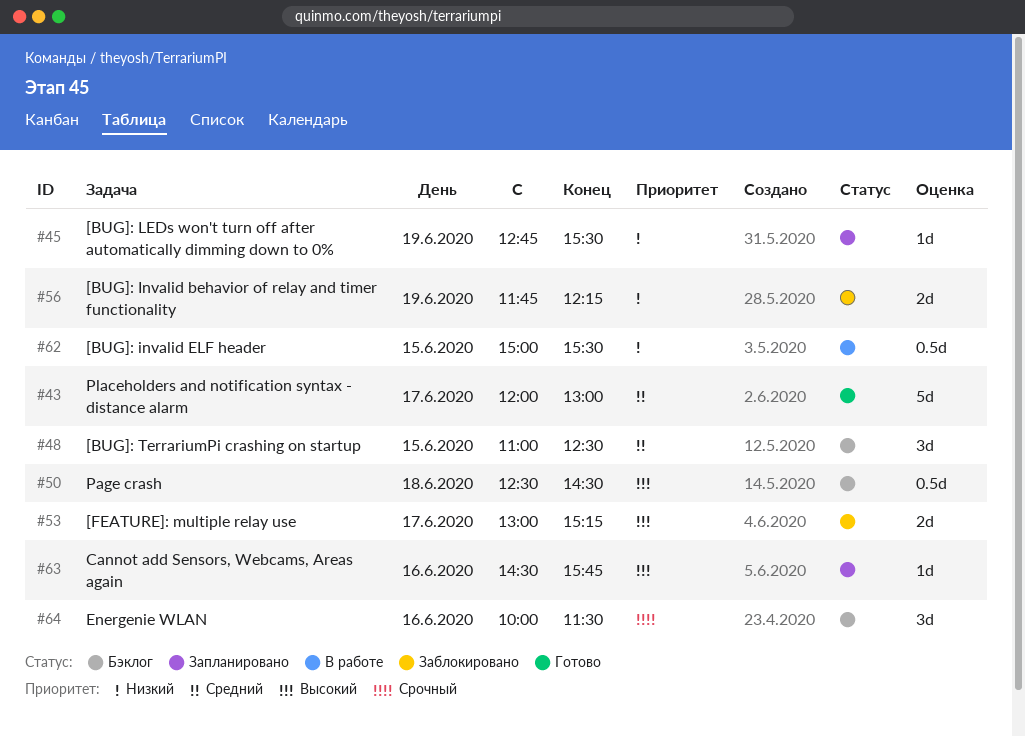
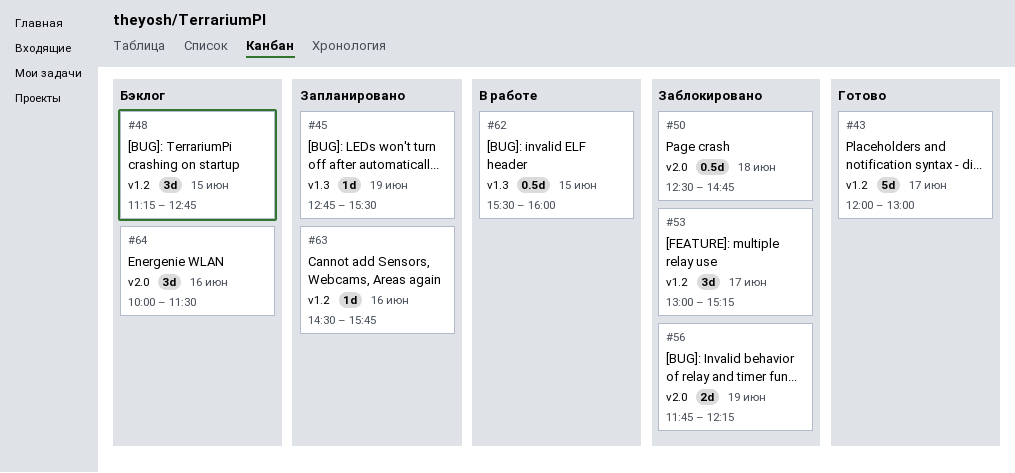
#48, begins: 11:00 -> 11:15
#48, ends: 12:30 -> 12:45
#50, status: Бэклог -> Заблокировано
#50, ends: 14:30 -> 14:45
#53, estimate: 2d -> 3d
#62, begins: 15:00 -> 15:30
#62, ends: 15:30 -> 16:00

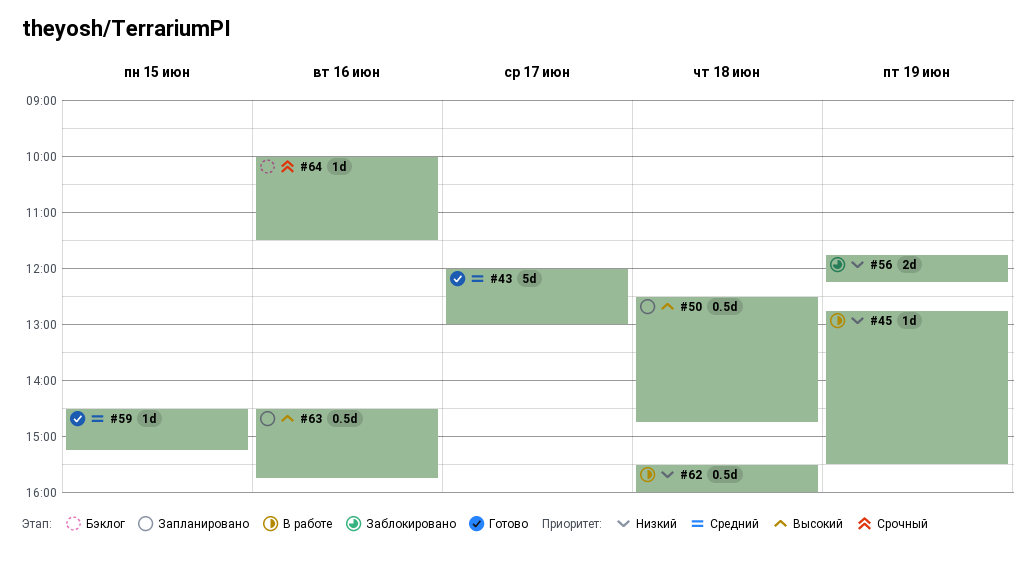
#45, status: Запланировано -> В работе
#48: present -> none
#50, status: Заблокировано -> Запланировано
#53: present -> none
#59: none -> present
#62, day: Jun 15 -> Jun 18
#63, estimate: 1d -> 0.5d
#64, estimate: 3d -> 1d

